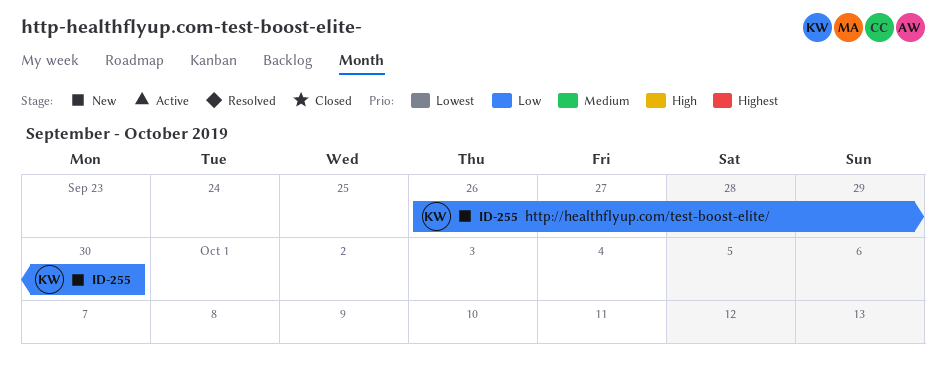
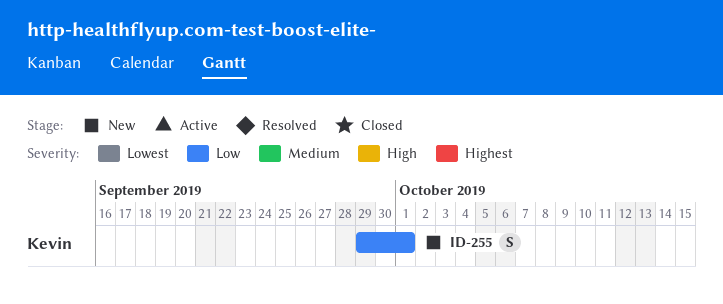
ID-255, start: Sep 26 -> Sep 29
ID-255, due: Sep 30 -> Oct 1

